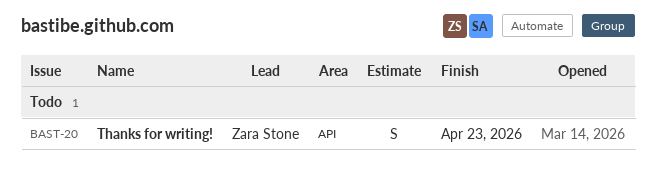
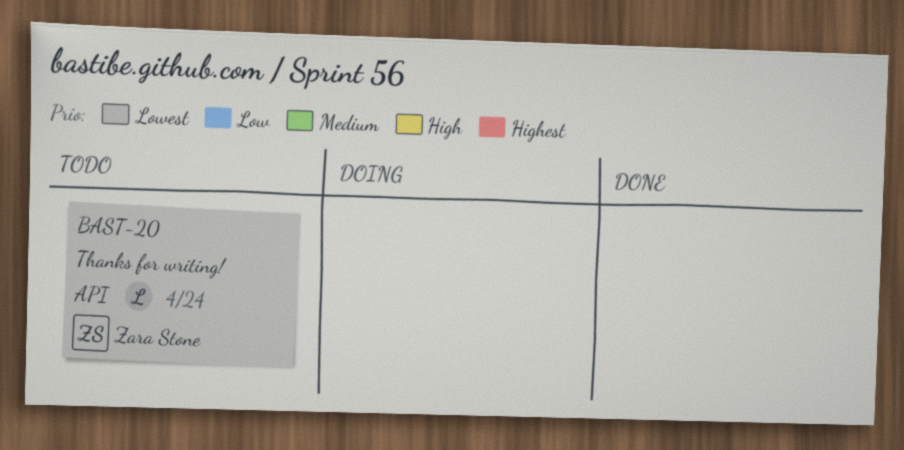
BAST-20, estimate: S -> L
BAST-20, due: Apr 23 -> Apr 24

